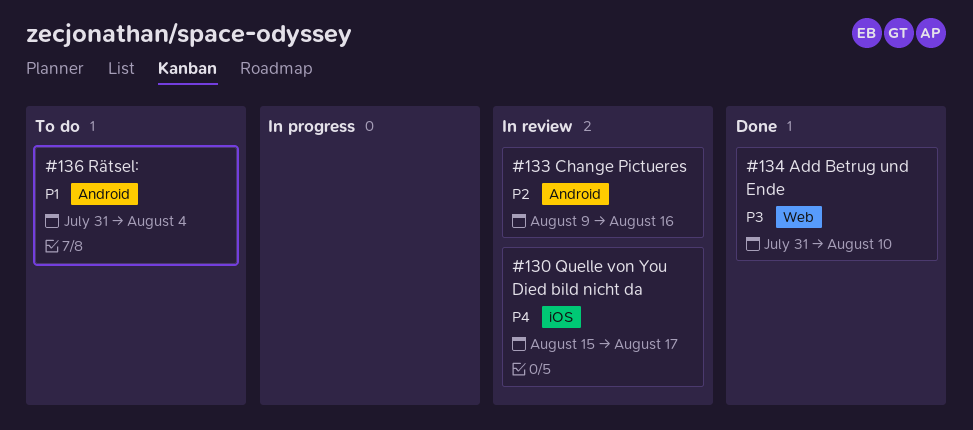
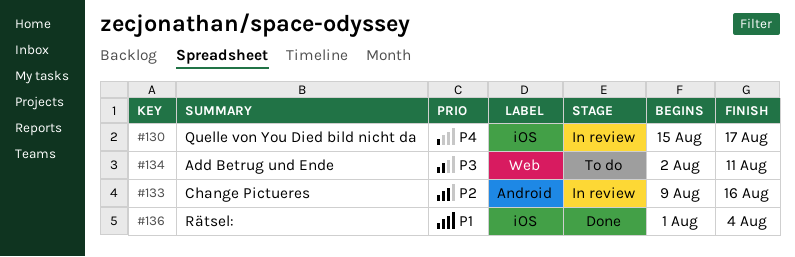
#134, status: Done -> To do
#134, start: Jul 31 -> Aug 2
#134, due: Aug 10 -> Aug 11
#136, status: To do -> Done
#136, label: Android -> iOS
#136, start: Jul 31 -> Aug 1

